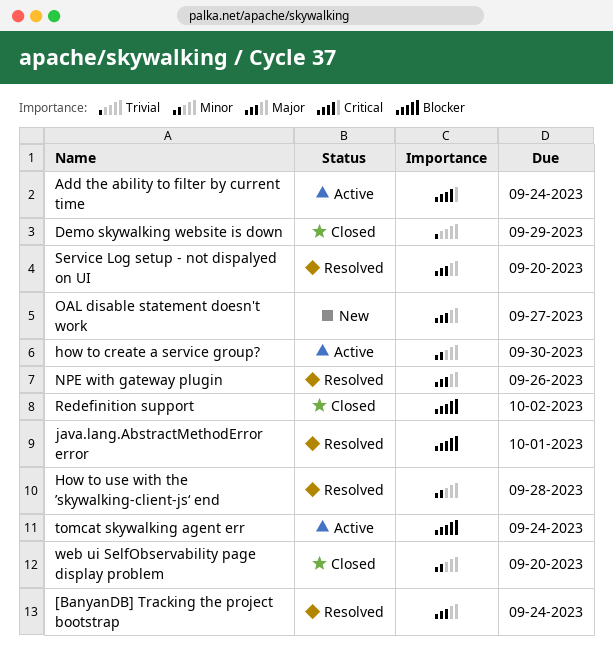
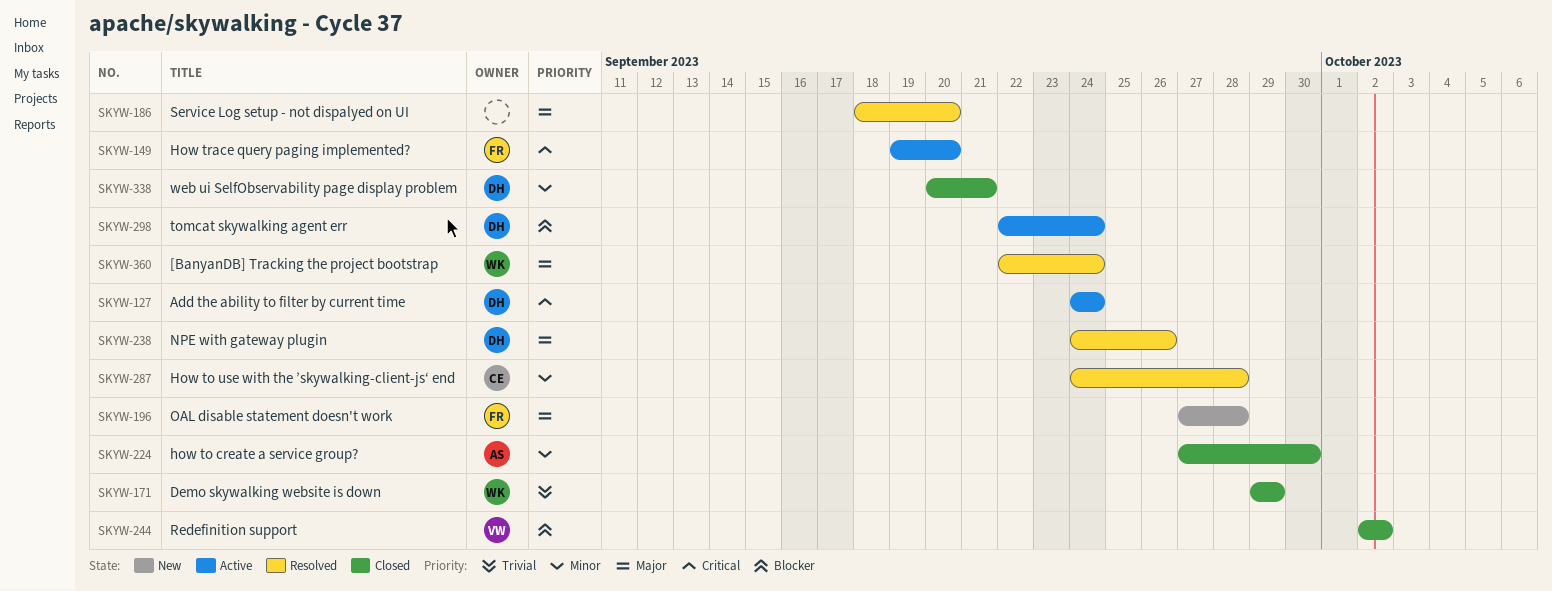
how to create a service group?, status: Active -> Closed
How trace query paging implemented?: none -> present
java.lang.AbstractMethodError error: present -> none
OAL disable statement doesn't work, due: Sep 27 -> Sep 28
web ui SelfObservability page display problem, due: Sep 20 -> Sep 21

